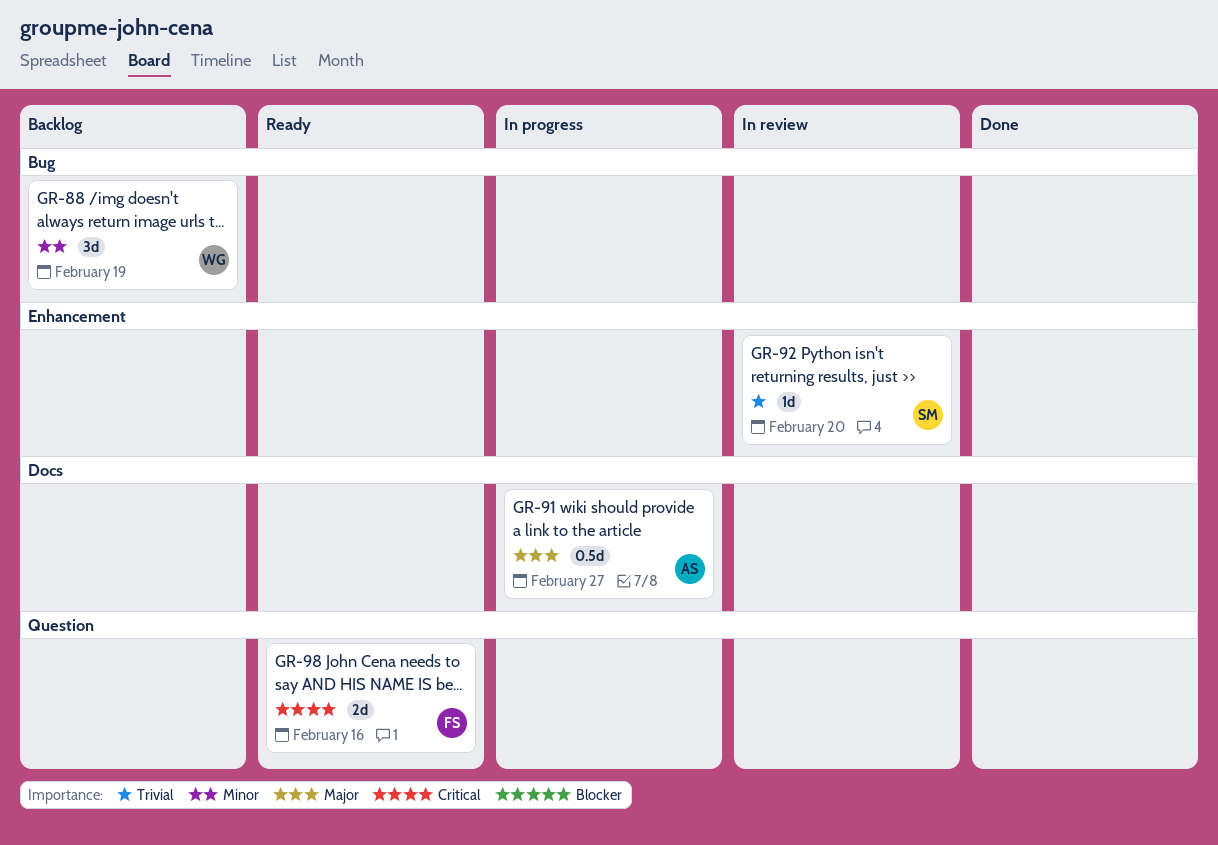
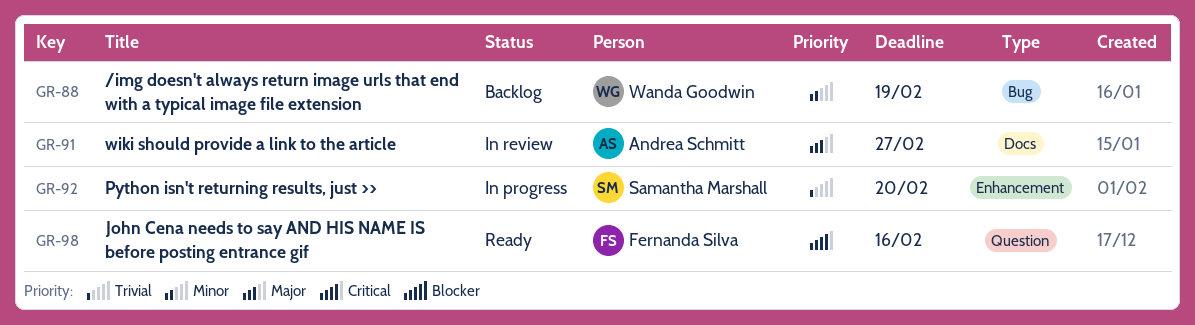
GR-91, status: In progress -> In review
GR-92, status: In review -> In progress

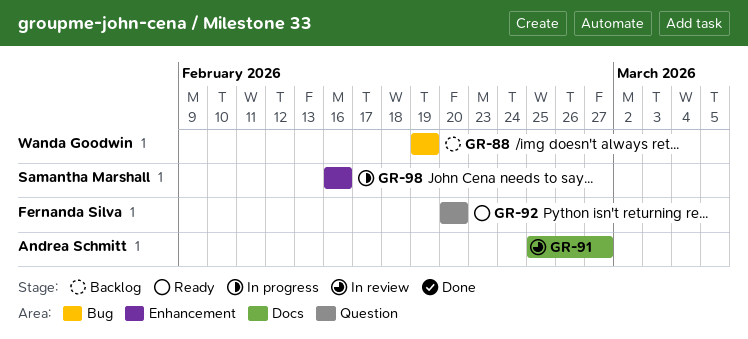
GR-92, status: In progress -> Ready
GR-92, owner: Samantha Marshall -> Fernanda Silva
GR-92, label: Enhancement -> Question
GR-98, status: Ready -> In progress
GR-98, owner: Fernanda Silva -> Samantha Marshall
GR-98, label: Question -> Enhancement

